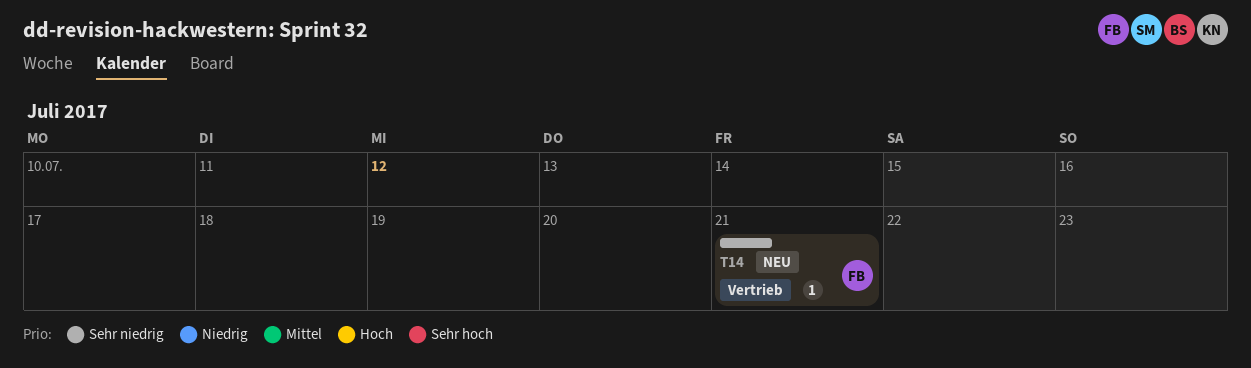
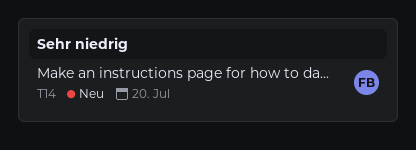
T14, due: Jul 21 -> Jul 20

